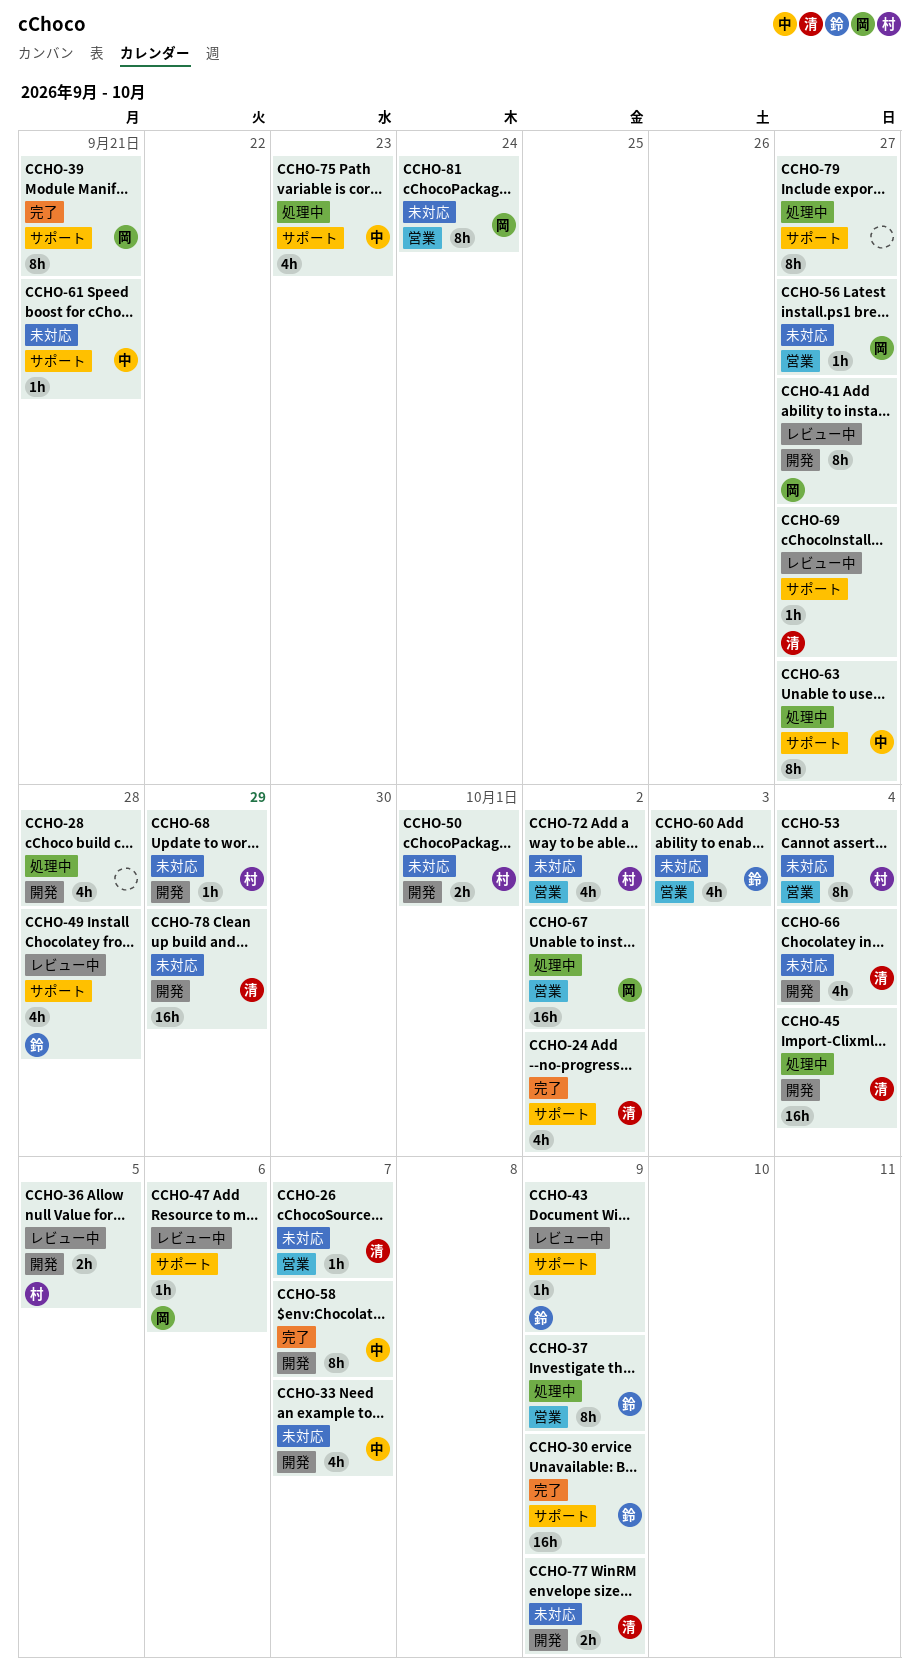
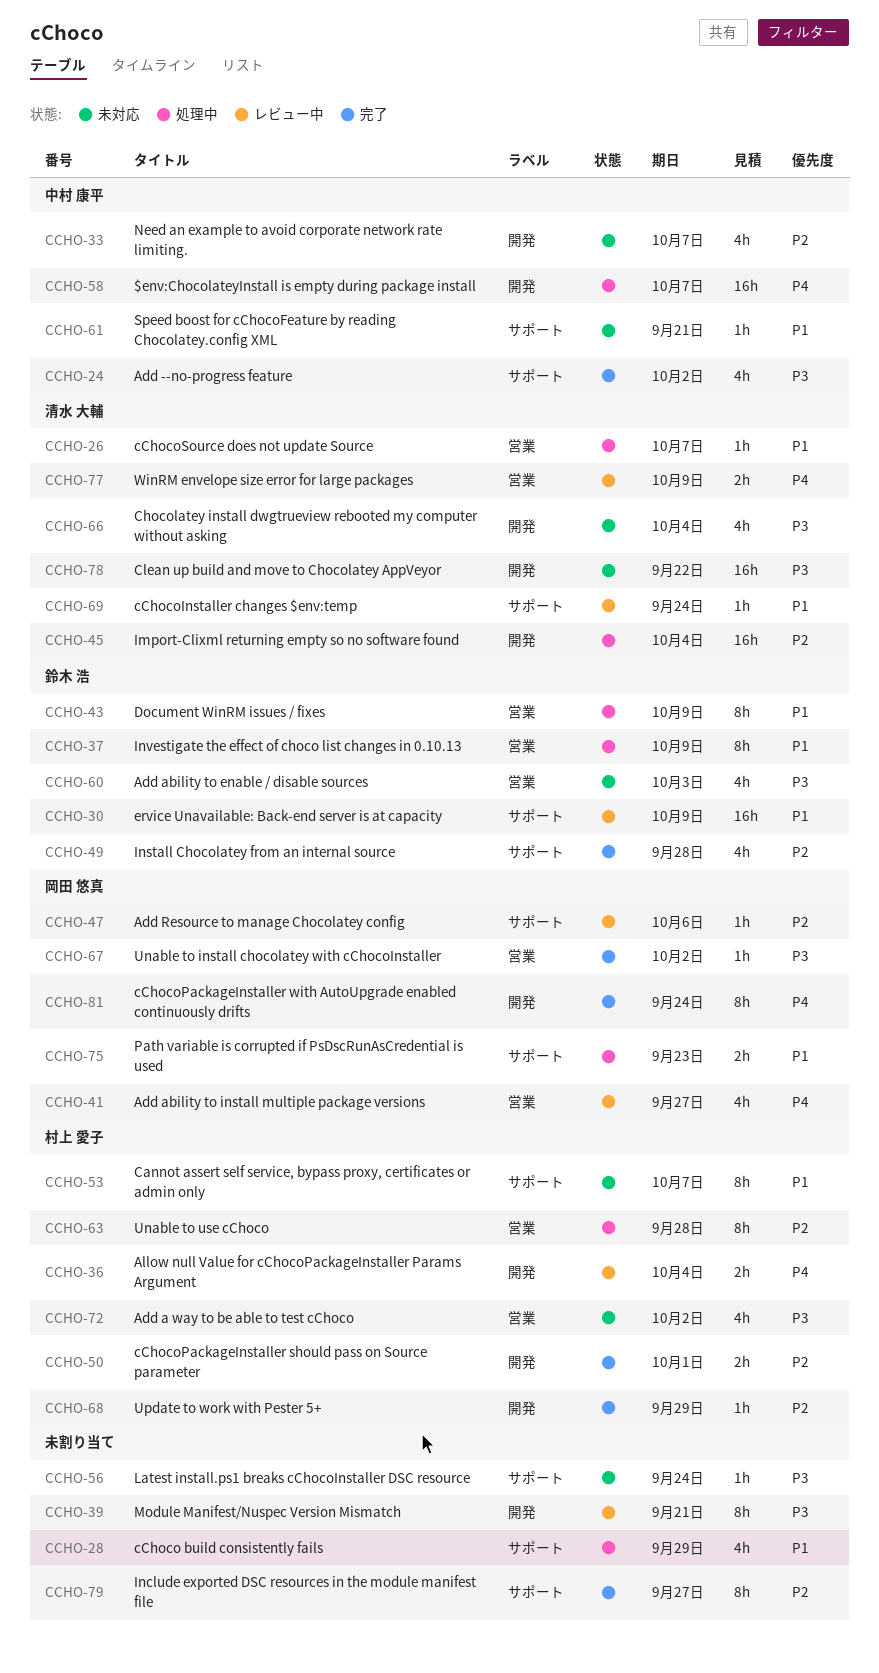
CCHO-24, owner: 清水 大輔 -> 中村 康平
CCHO-26, status: 未対応 -> 処理中
CCHO-28, label: 開発 -> サポート
CCHO-28, due: Sep 28 -> Sep 29
CCHO-30, status: 完了 -> レビュー中
CCHO-36, due: Oct 5 -> Oct 4
CCHO-39, status: 完了 -> レビュー中
CCHO-39, owner: 岡田 悠真 -> none
CCHO-39, label: サポート -> 開発
CCHO-41, label: 開発 -> 営業
CCHO-41, estimate: 8h -> 4h
CCHO-43, status: レビュー中 -> 処理中
CCHO-43, label: サポート -> 営業
CCHO-43, estimate: 1h -> 8h
CCHO-49, status: レビュー中 -> 完了
CCHO-50, status: 未対応 -> 完了
CCHO-53, label: 営業 -> サポート
CCHO-53, due: Oct 4 -> Oct 7
CCHO-56, owner: 岡田 悠真 -> none
CCHO-56, label: 営業 -> サポート
CCHO-56, due: Sep 27 -> Sep 24
CCHO-58, status: 完了 -> 処理中
CCHO-58, estimate: 8h -> 16h
CCHO-63, owner: 中村 康平 -> 村上 愛子
CCHO-63, label: サポート -> 営業
CCHO-63, due: Sep 27 -> Sep 28
CCHO-67, status: 処理中 -> 完了
CCHO-67, estimate: 16h -> 1h
CCHO-68, status: 未対応 -> 完了
CCHO-69, due: Sep 27 -> Sep 24
CCHO-75, owner: 中村 康平 -> 岡田 悠真
CCHO-75, estimate: 4h -> 2h
CCHO-77, status: 未対応 -> レビュー中
CCHO-77, label: 開発 -> 営業
CCHO-78, due: Sep 29 -> Sep 22
CCHO-79, status: 処理中 -> 完了
CCHO-81, status: 未対応 -> 完了
CCHO-81, label: 営業 -> 開発

